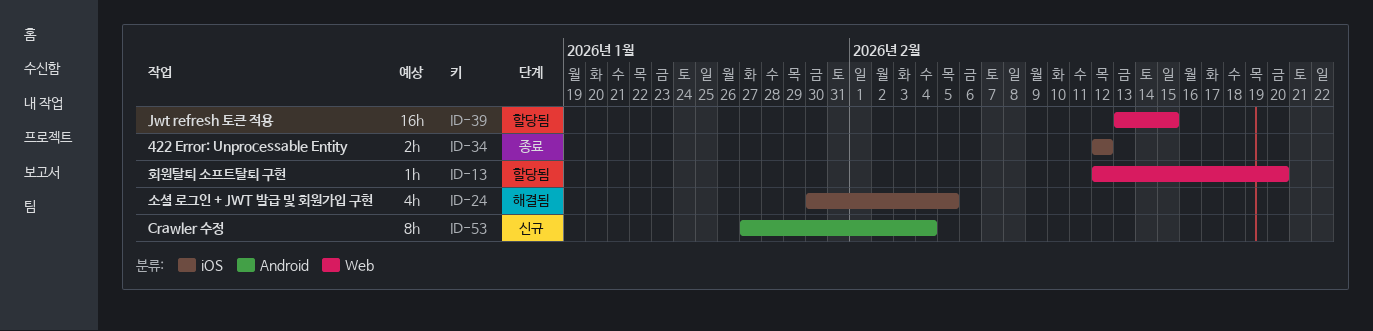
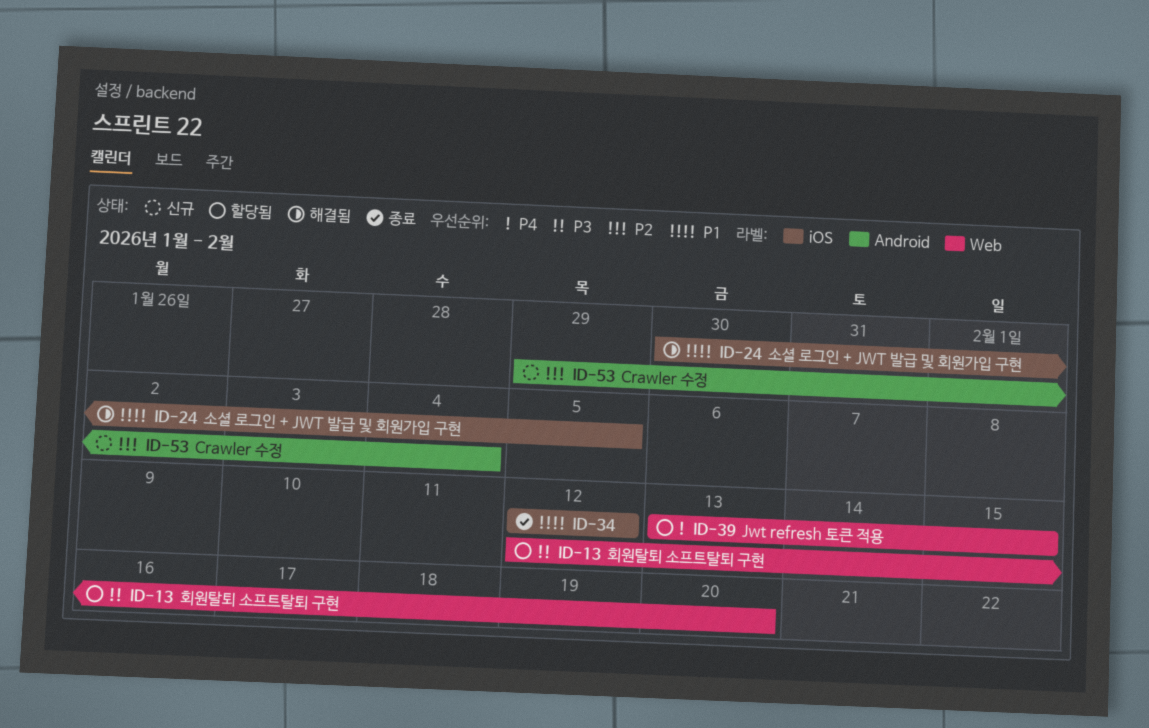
ID-53, start: Jan 27 -> Jan 29

